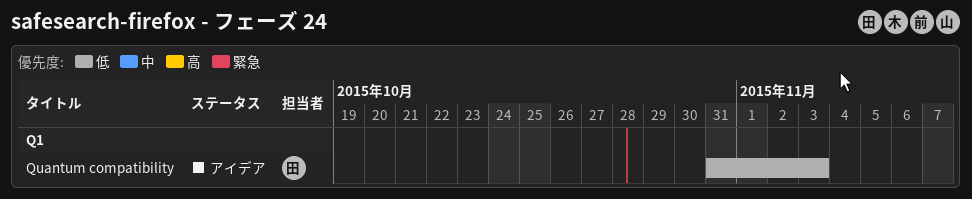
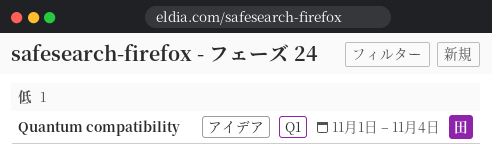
Quantum compatibility, start: Oct 31 -> Nov 1
Quantum compatibility, due: Nov 3 -> Nov 4

